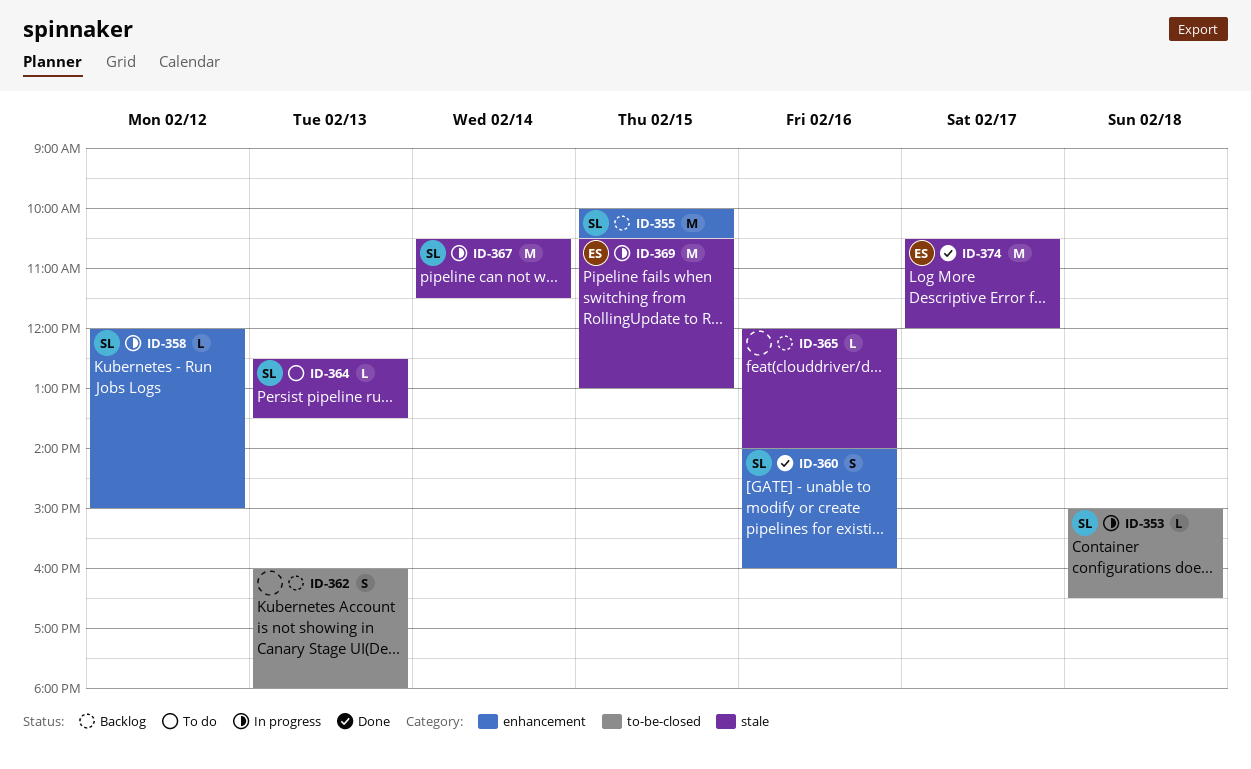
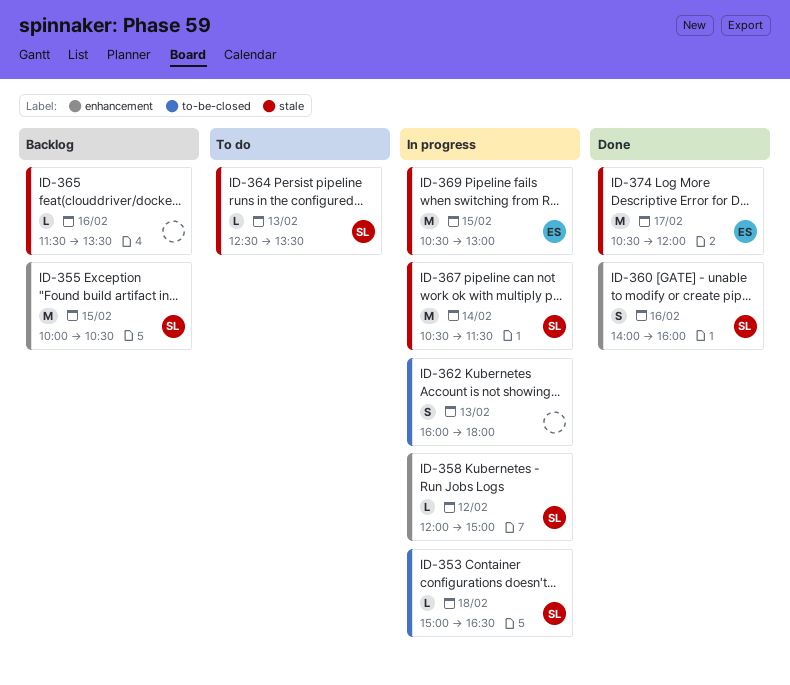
ID-362, status: Backlog -> In progress
ID-365, begins: 12:00 -> 11:30
ID-365, ends: 14:00 -> 13:30

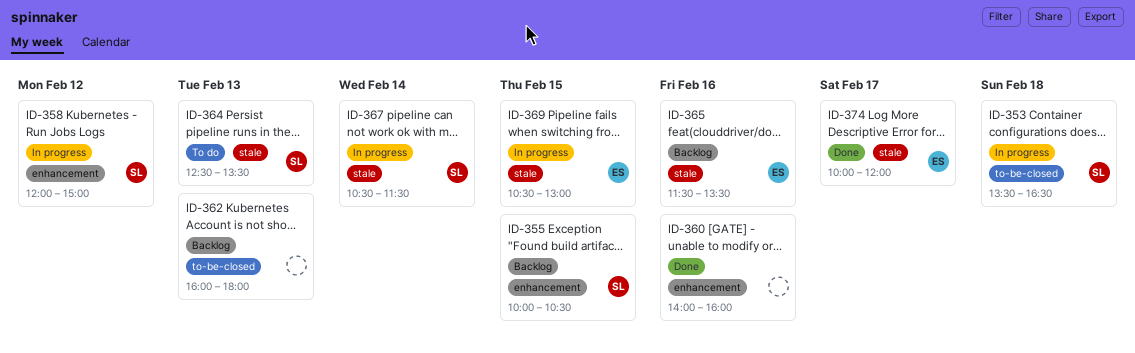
ID-353, begins: 15:00 -> 13:30
ID-360, owner: SL -> none
ID-362, status: In progress -> Backlog
ID-365, owner: none -> ES
ID-374, begins: 10:30 -> 10:00

